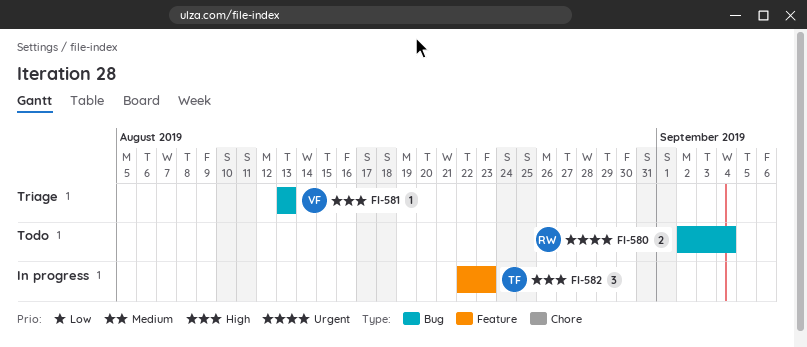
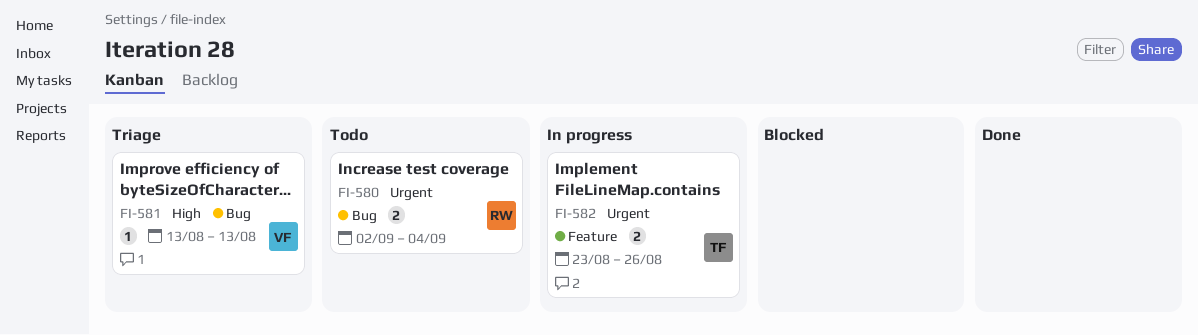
FI-582, priority: High -> Urgent
FI-582, estimate: 3 -> 2
FI-582, start: Aug 22 -> Aug 23
FI-582, due: Aug 23 -> Aug 26

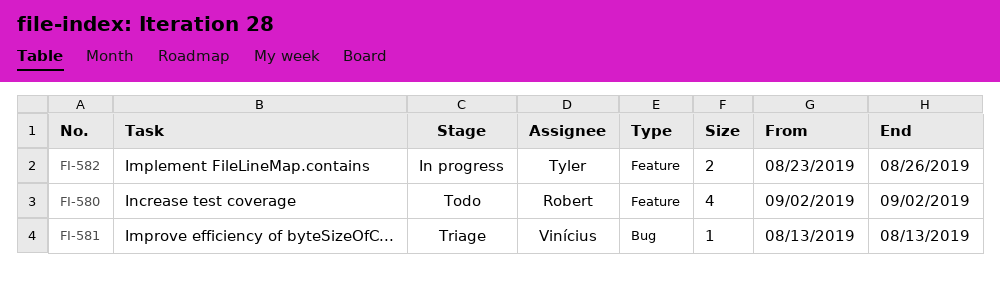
FI-580, label: Bug -> Feature
FI-580, estimate: 2 -> 4
FI-580, due: Sep 4 -> Sep 2

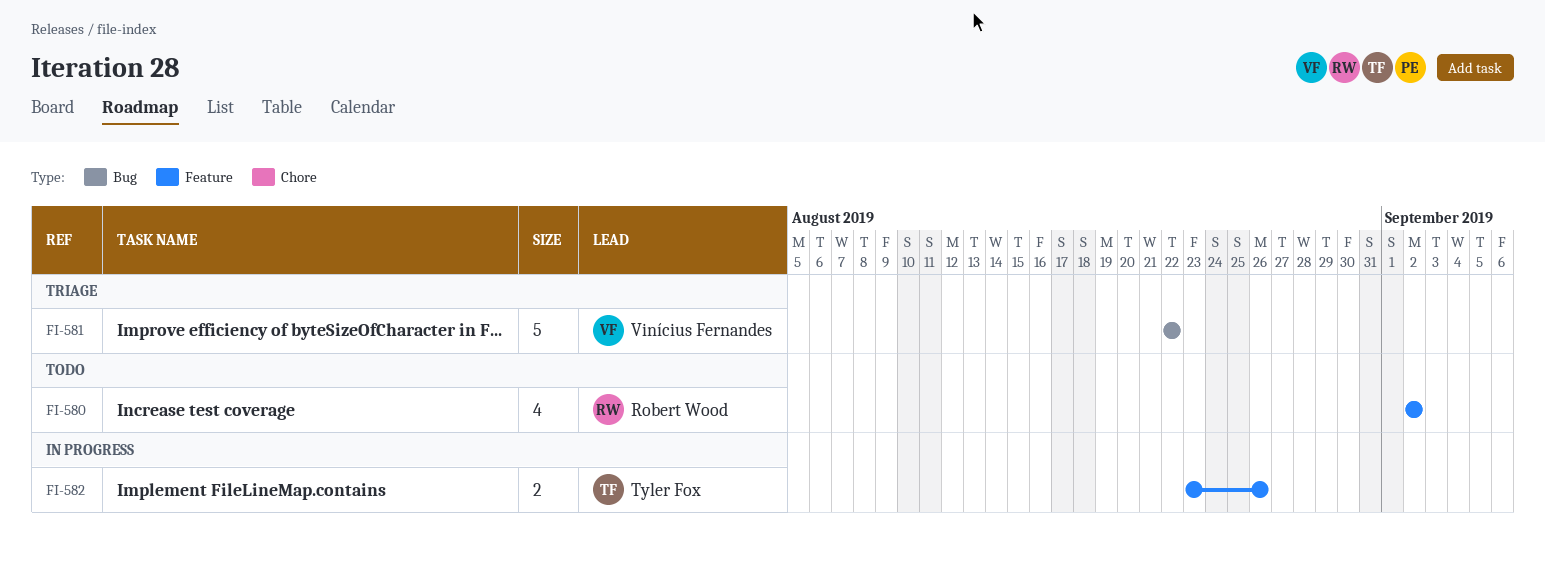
FI-581, estimate: 1 -> 5
FI-581, start: Aug 13 -> Aug 22
FI-581, due: Aug 13 -> Aug 22

